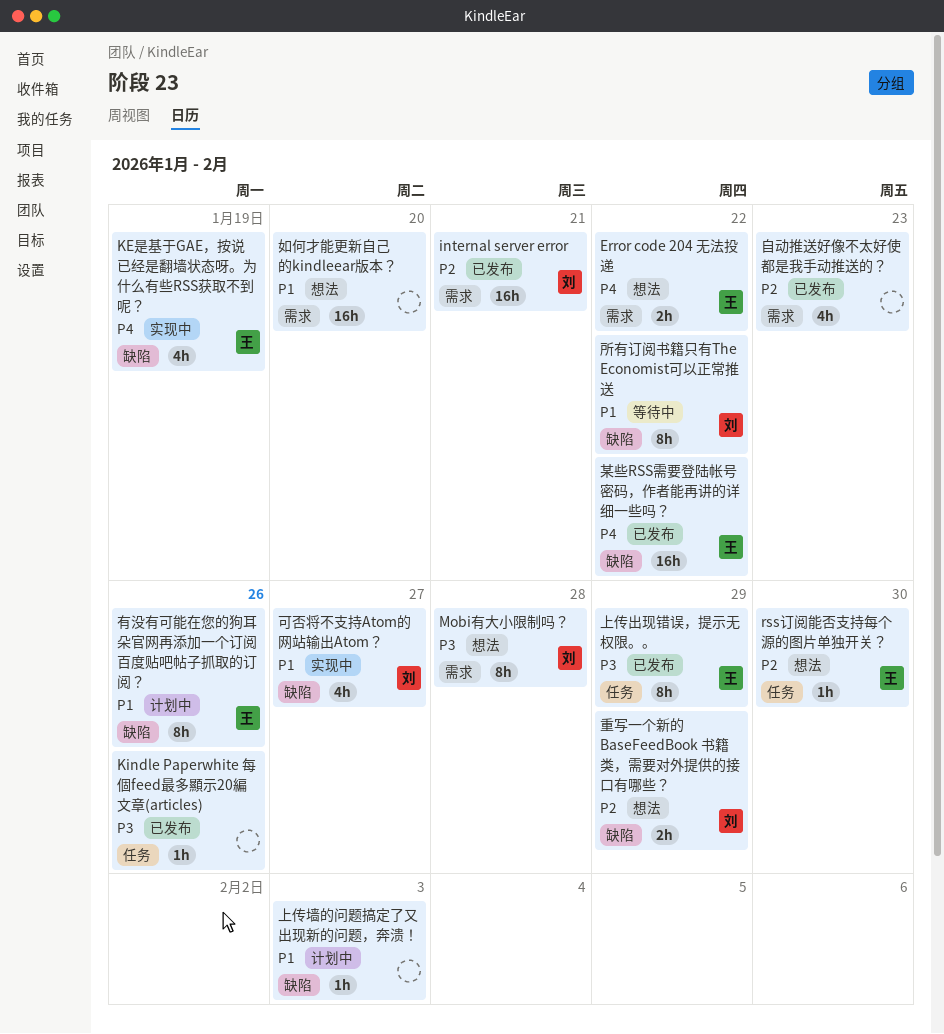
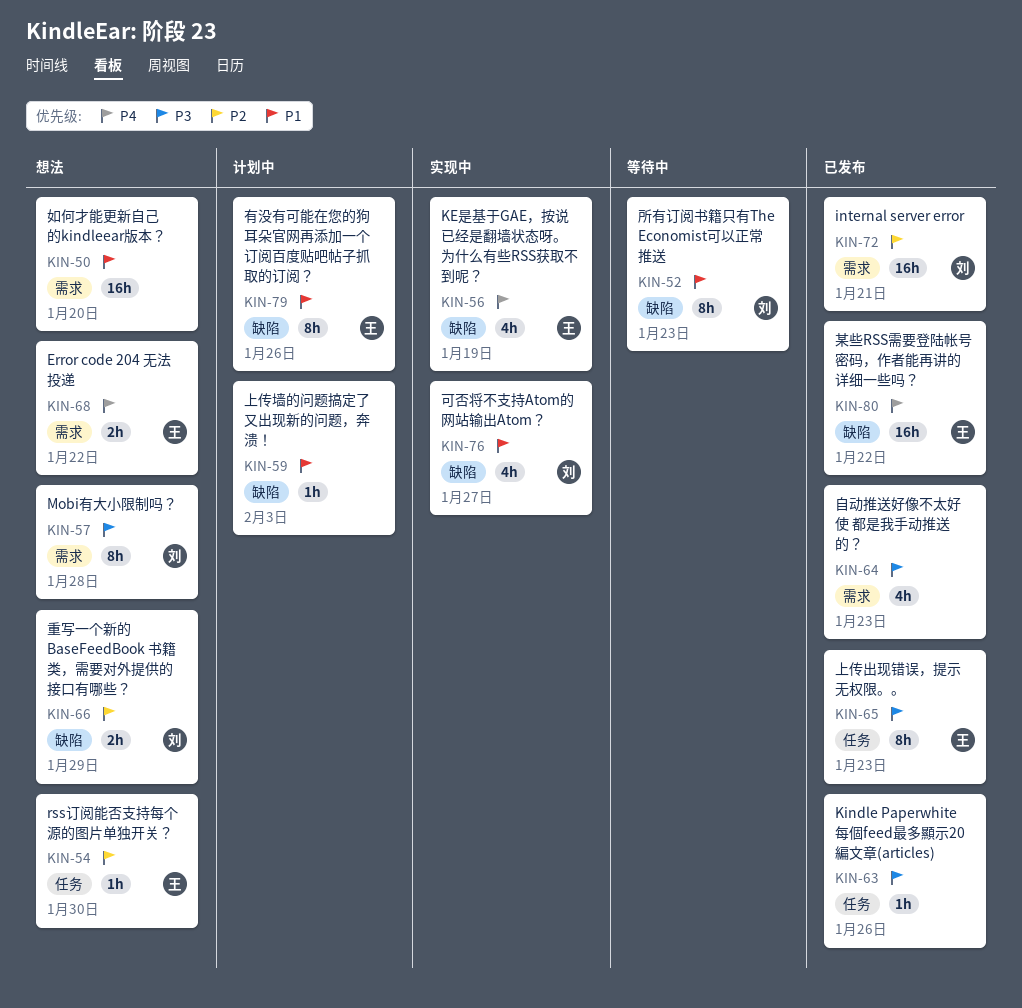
上传出现错误，提示无权限。。, due: Jan 29 -> Jan 23
所有订阅书籍只有The Economist可以正常推送, due: Jan 22 -> Jan 23
自动推送好像不太好使 都是我手动推送的？, priority: P2 -> P3

